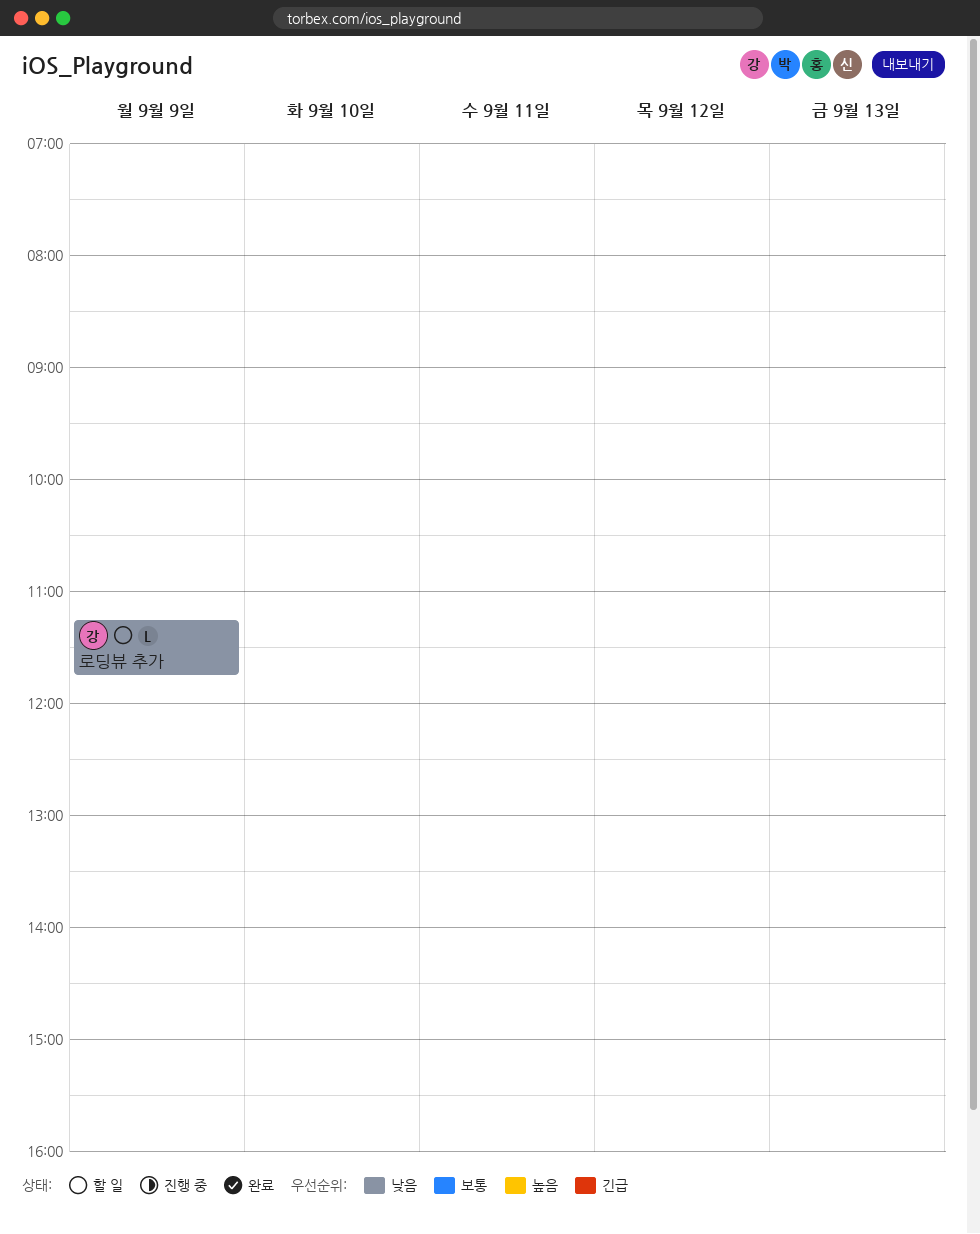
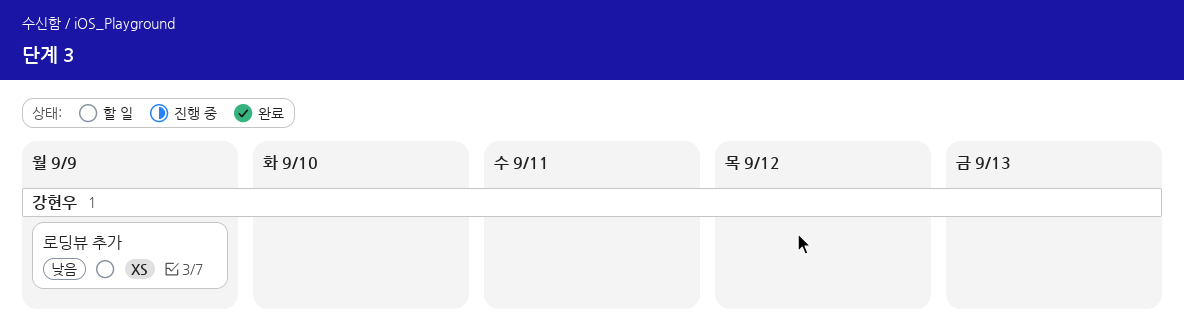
로딩뷰 추가, estimate: L -> XS

